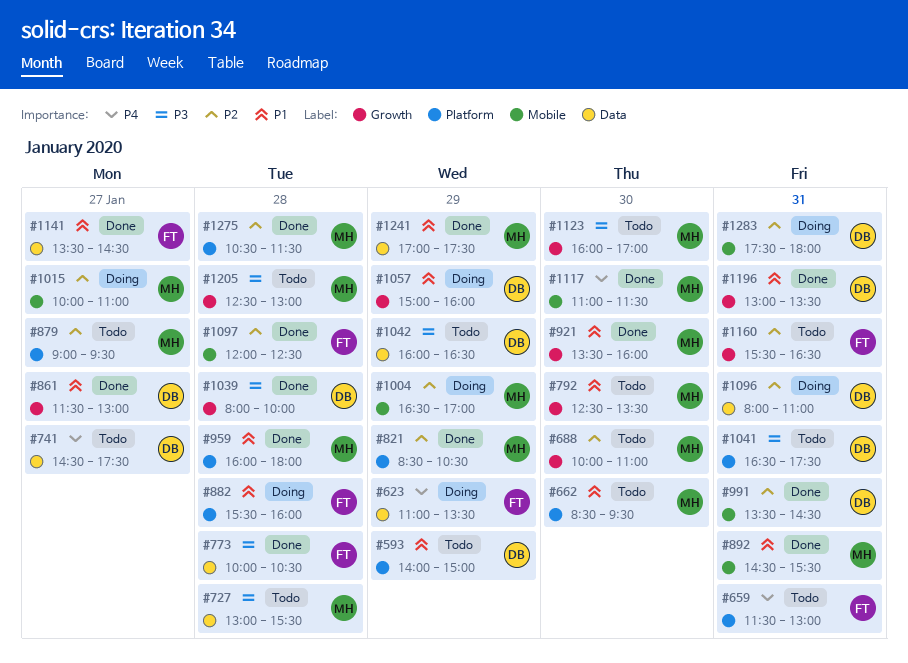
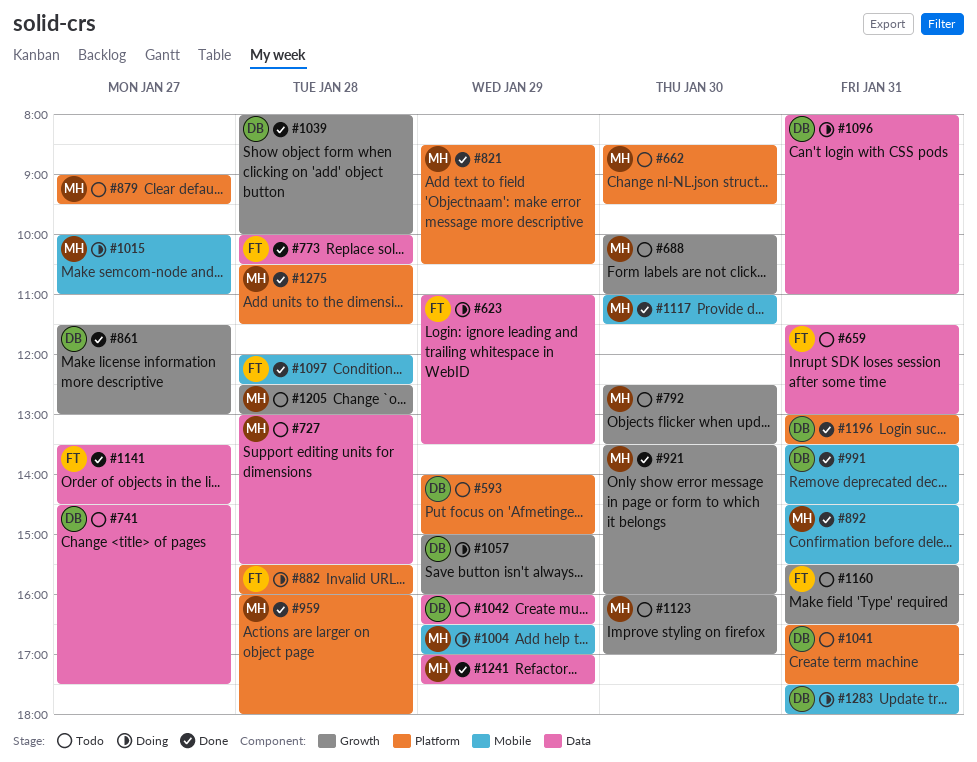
#659, label: Platform -> Data
#1196, label: Growth -> Platform

